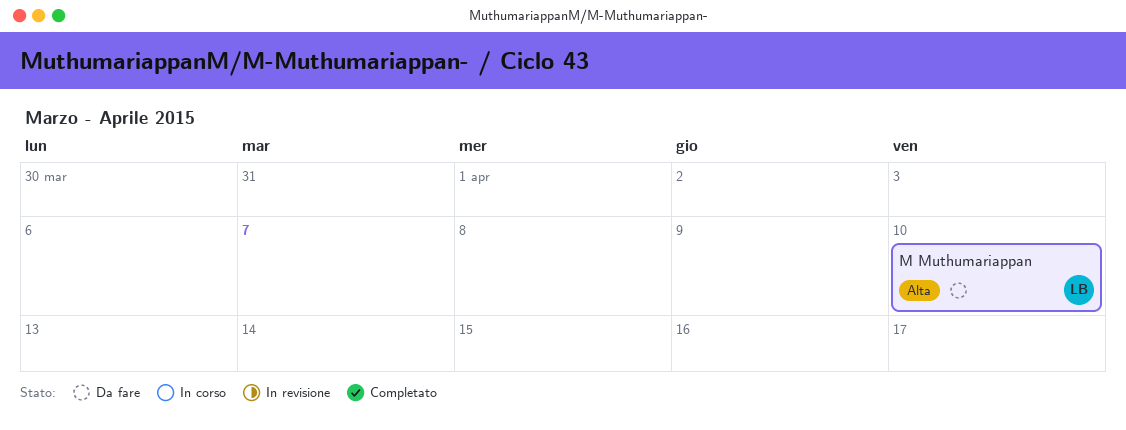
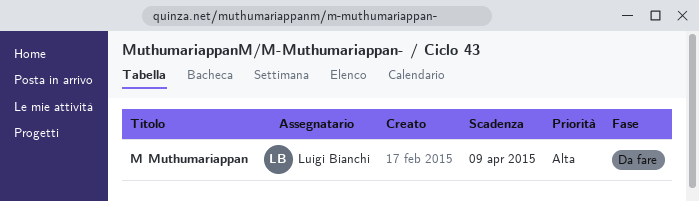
M Muthumariappan, due: Apr 10 -> Apr 9

